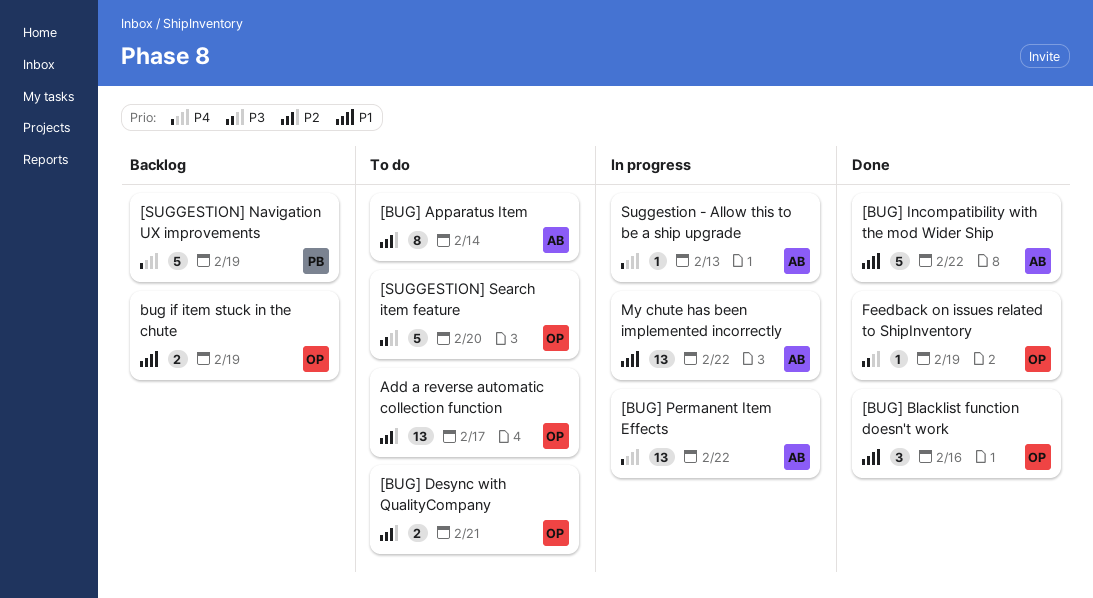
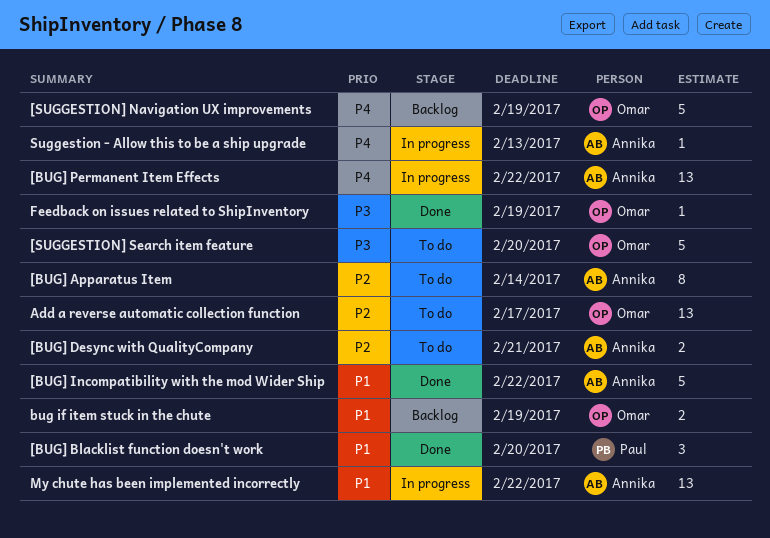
[BUG] Blacklist function doesn't work, owner: Omar -> Paul
[BUG] Blacklist function doesn't work, due: Feb 16 -> Feb 20
[BUG] Desync with QualityCompany, owner: Omar -> Annika
[SUGGESTION] Navigation UX improvements, owner: Paul -> Omar

